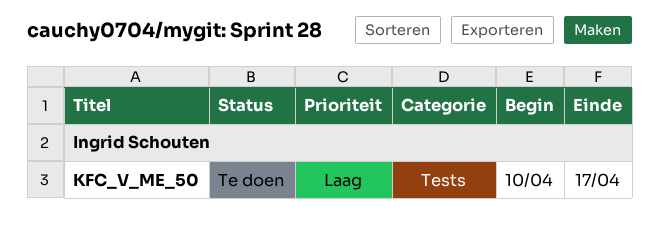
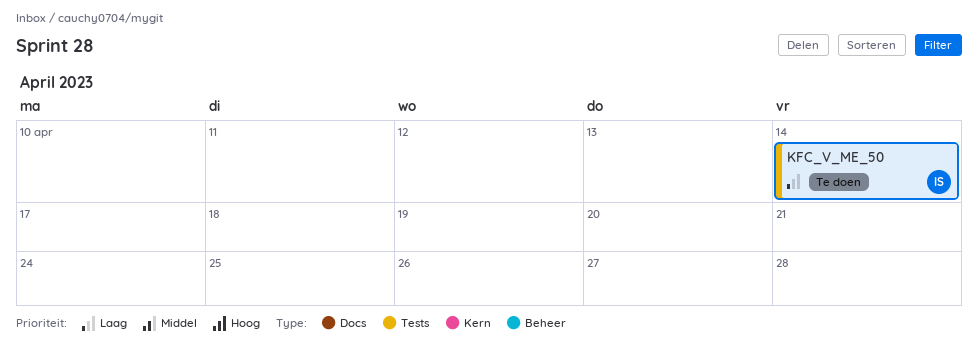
KFC_V_ME_50, due: Apr 17 -> Apr 14

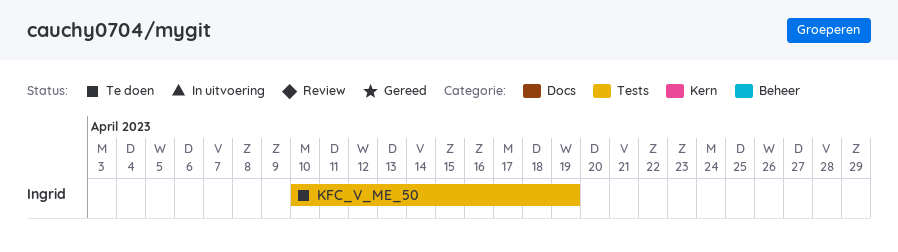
KFC_V_ME_50, due: Apr 14 -> Apr 19

